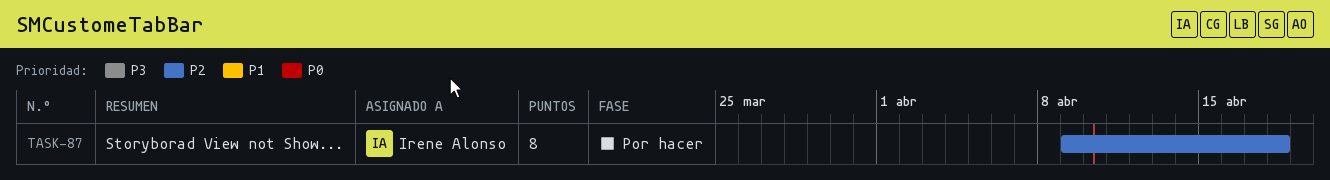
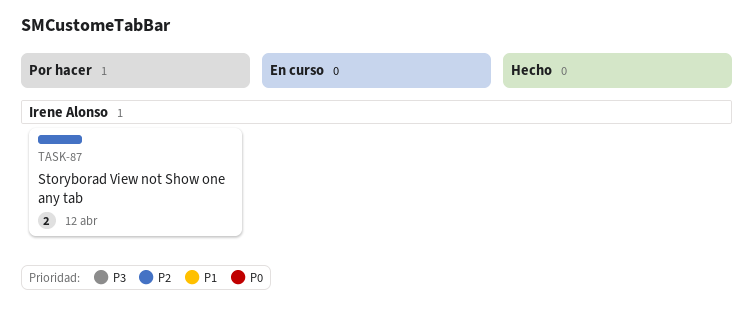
TASK-87, estimate: 8 -> 2
TASK-87, due: Apr 18 -> Apr 12

